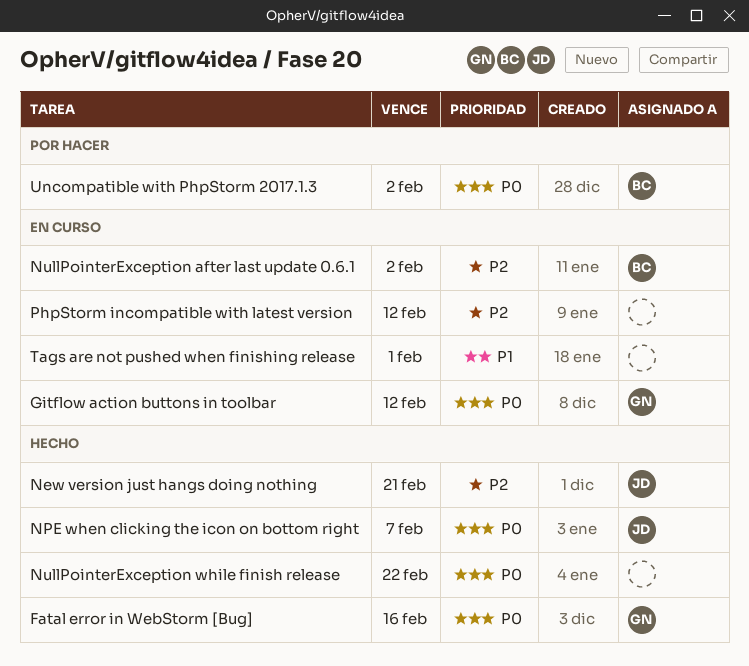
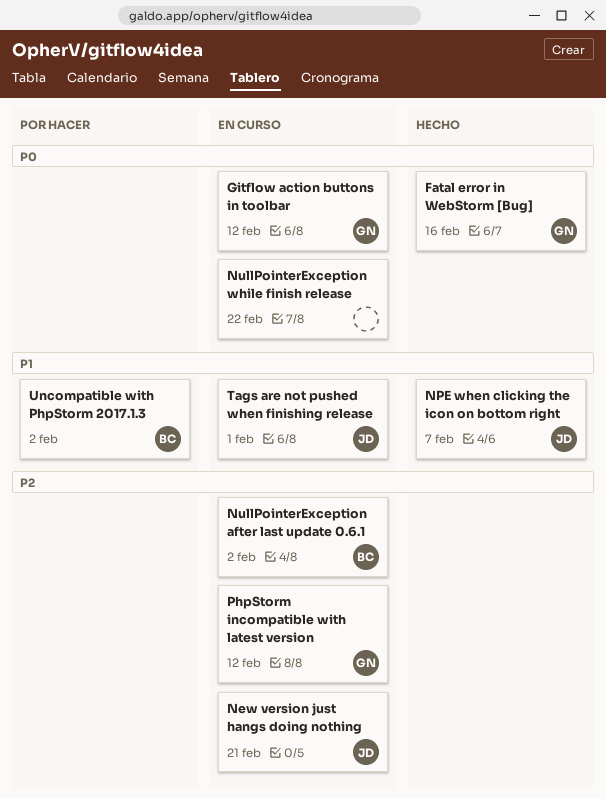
New version just hangs doing nothing, status: Hecho -> En curso
NPE when clicking the icon on bottom right, priority: P0 -> P1
NullPointerException while finish release, status: Hecho -> En curso
PhpStorm incompatible with latest version, owner: none -> GN
Tags are not pushed when finishing release, owner: none -> JD
Uncompatible with PhpStorm 2017.1.3, priority: P0 -> P1

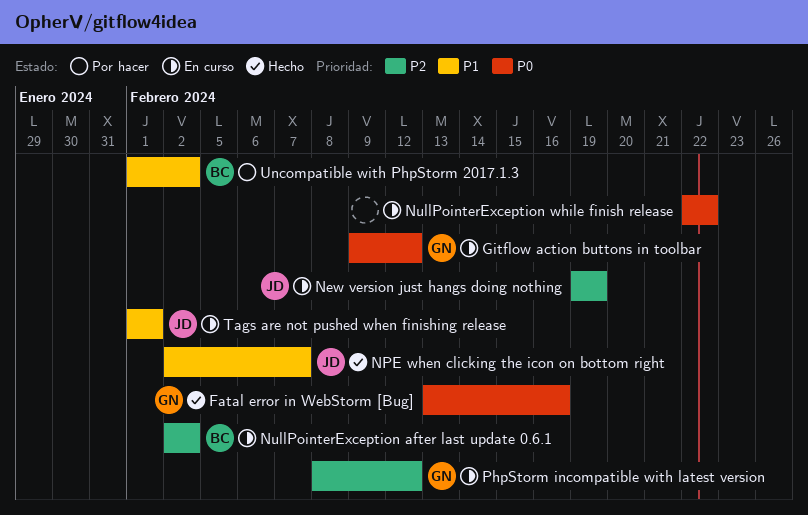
New version just hangs doing nothing, due: Feb 21 -> Feb 19

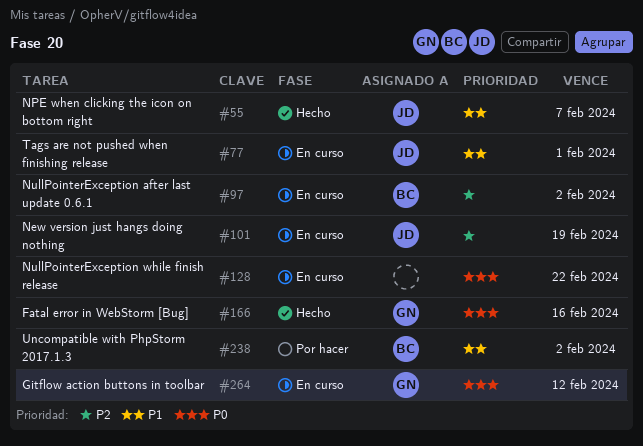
PhpStorm incompatible with latest version: present -> none

